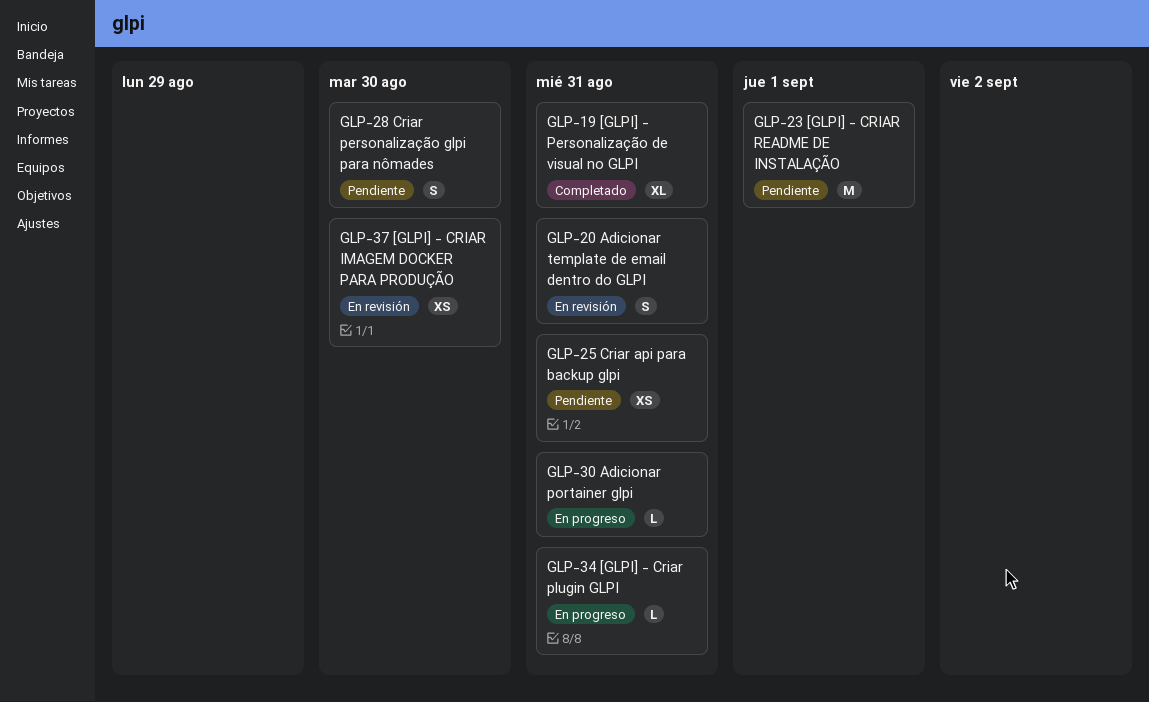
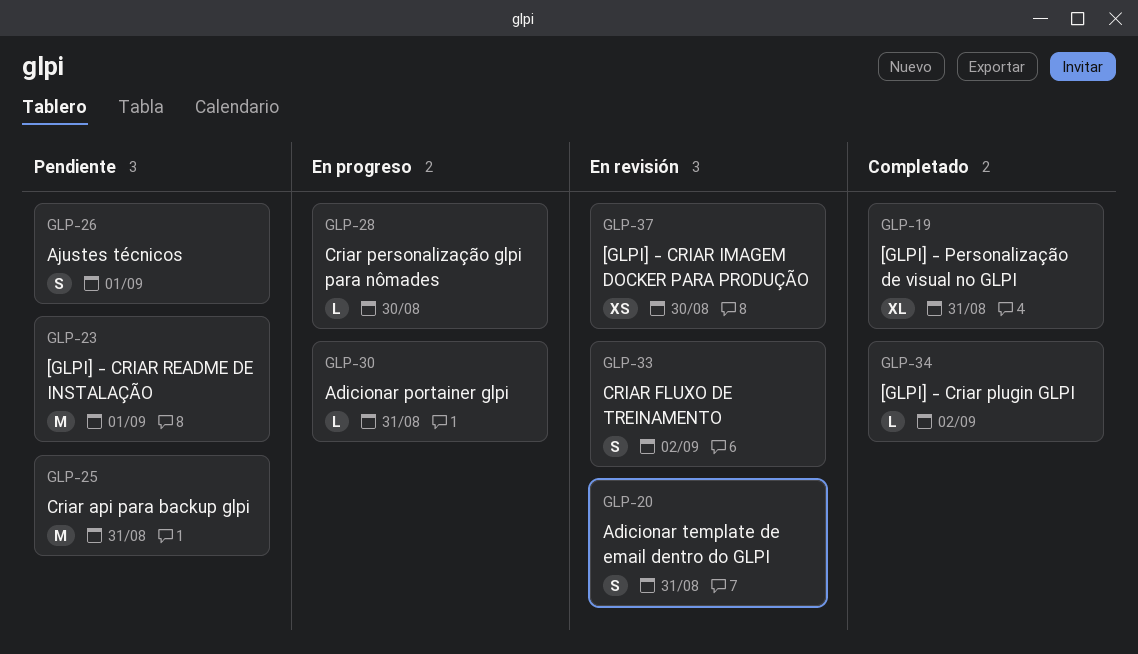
GLP-25, estimate: XS -> M
GLP-26: none -> present
GLP-28, status: Pendiente -> En progreso
GLP-28, estimate: S -> L
GLP-33: none -> present
GLP-34, status: En progreso -> Completado
GLP-34, due: Aug 31 -> Sep 2

